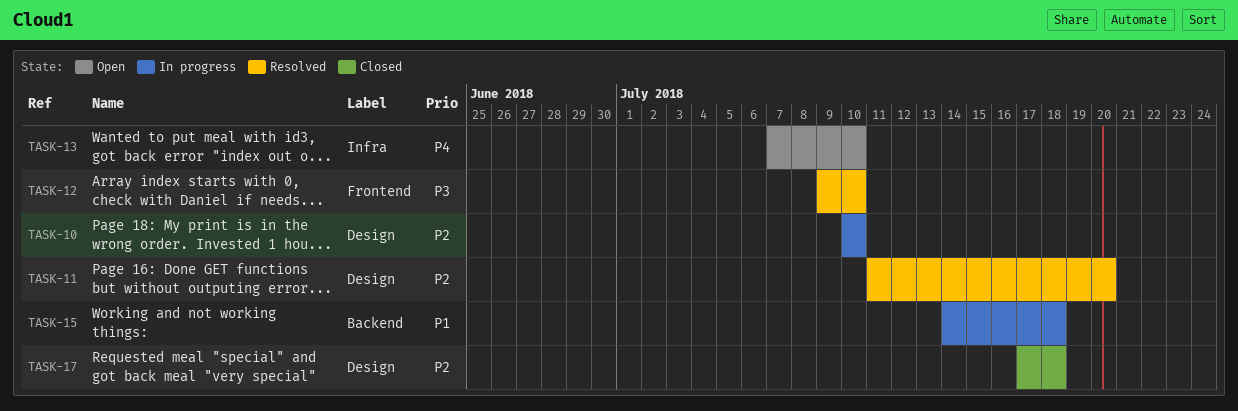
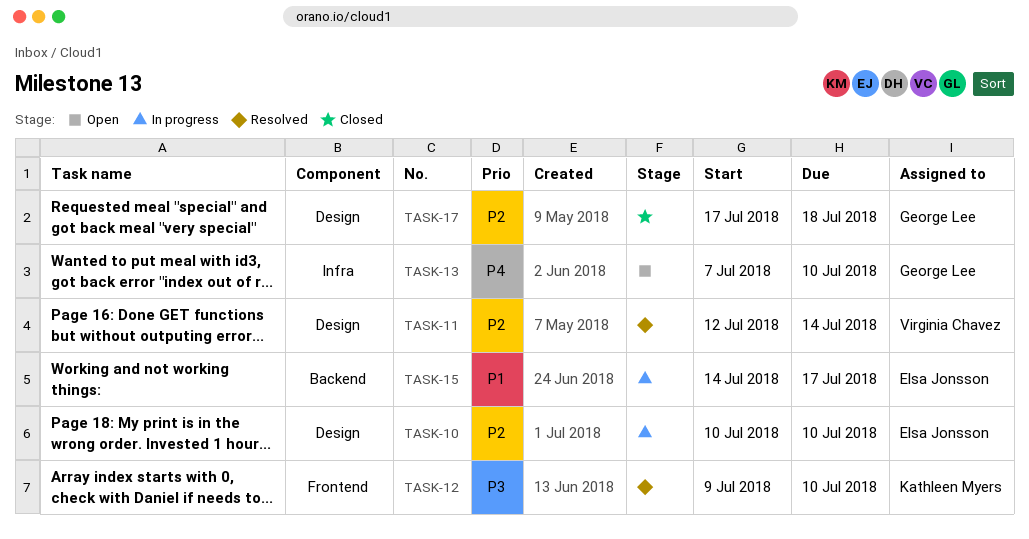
TASK-11, start: Jul 11 -> Jul 12
TASK-11, due: Jul 20 -> Jul 14
TASK-15, due: Jul 18 -> Jul 17

